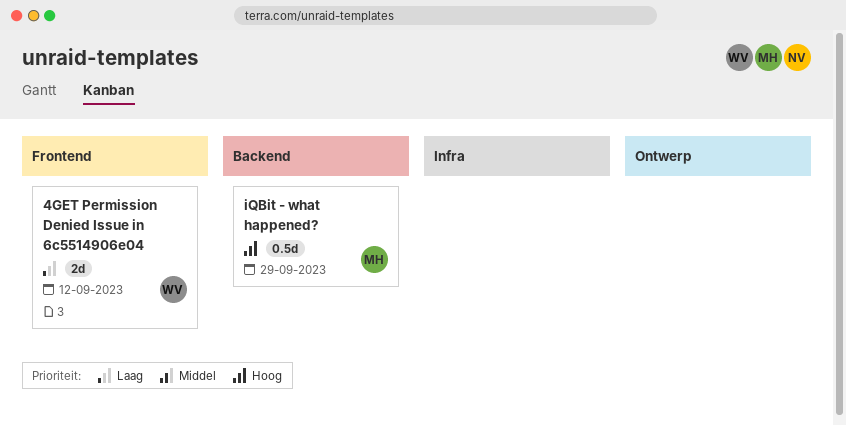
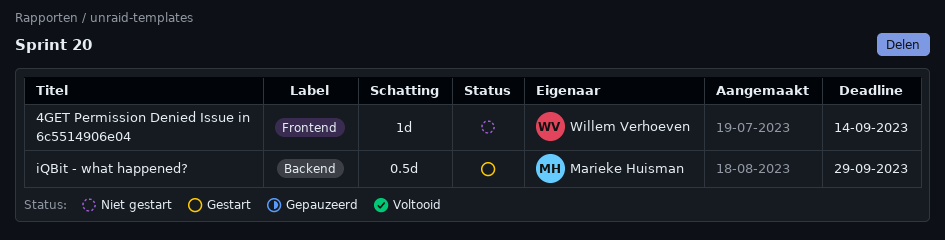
4GET Permission Denied Issue in 6c5514906e04, estimate: 2d -> 1d
4GET Permission Denied Issue in 6c5514906e04, due: Sep 12 -> Sep 14

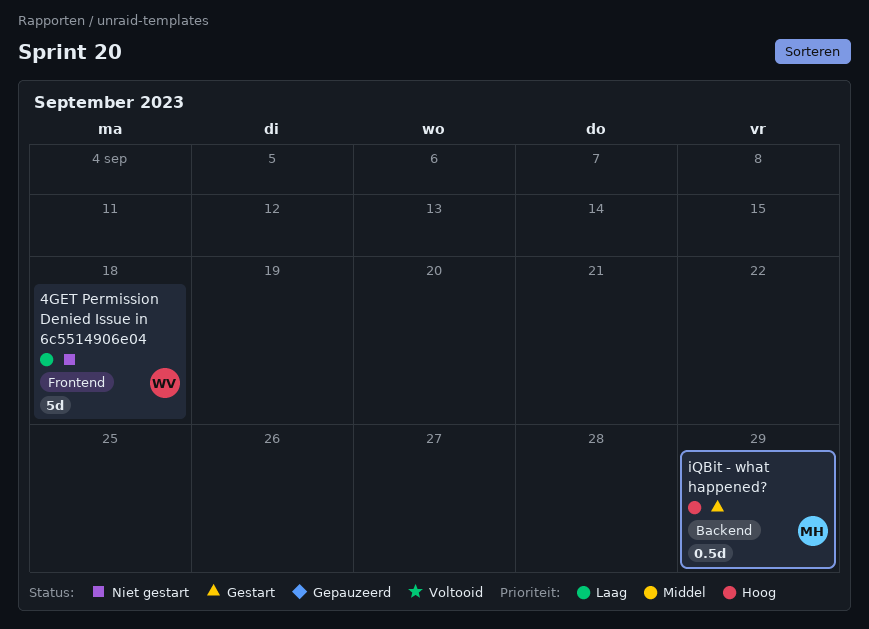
4GET Permission Denied Issue in 6c5514906e04, estimate: 1d -> 5d
4GET Permission Denied Issue in 6c5514906e04, due: Sep 14 -> Sep 18

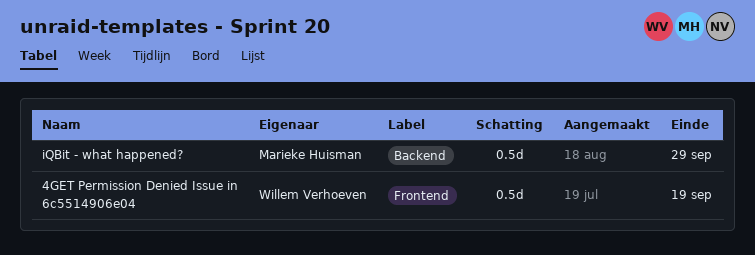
4GET Permission Denied Issue in 6c5514906e04, estimate: 5d -> 0.5d
4GET Permission Denied Issue in 6c5514906e04, due: Sep 18 -> Sep 19

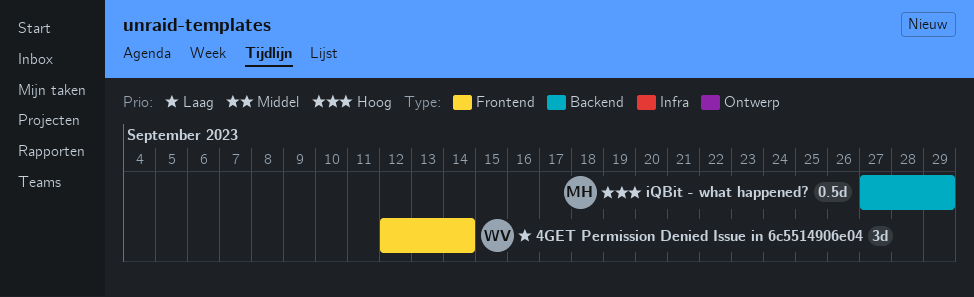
4GET Permission Denied Issue in 6c5514906e04, estimate: 0.5d -> 3d
4GET Permission Denied Issue in 6c5514906e04, due: Sep 19 -> Sep 14

